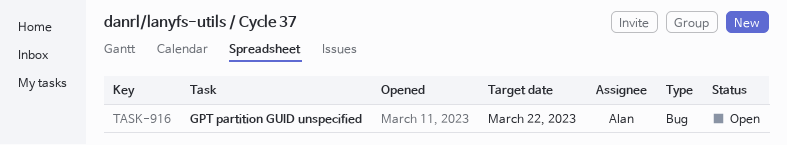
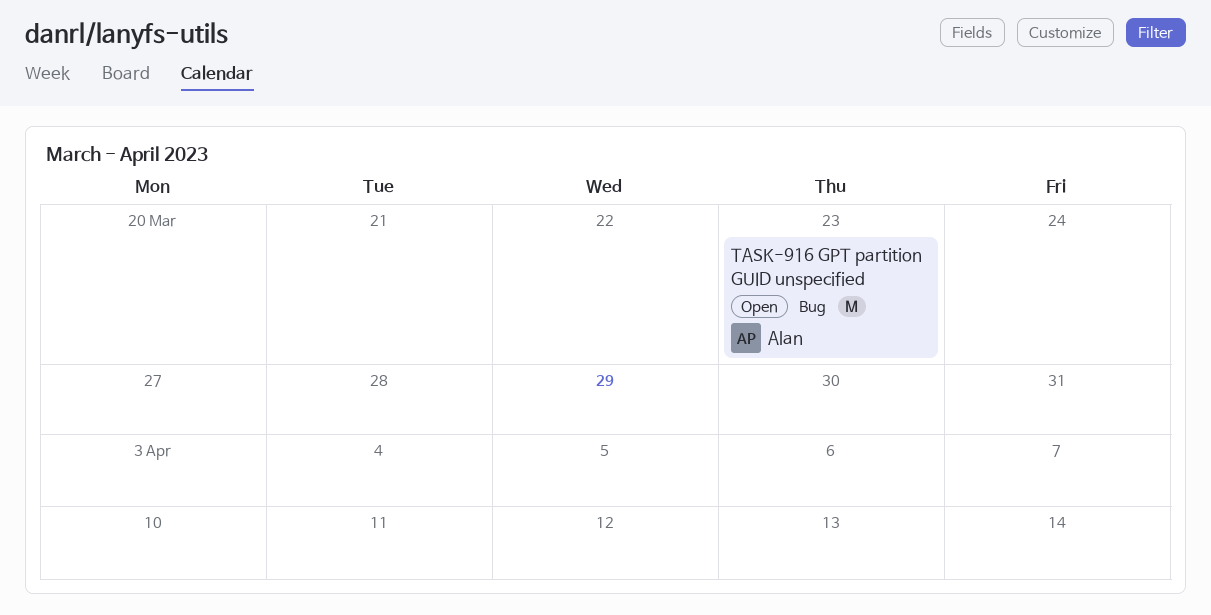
TASK-916, due: Mar 22 -> Mar 23

